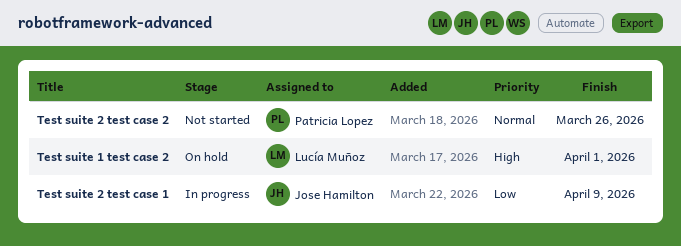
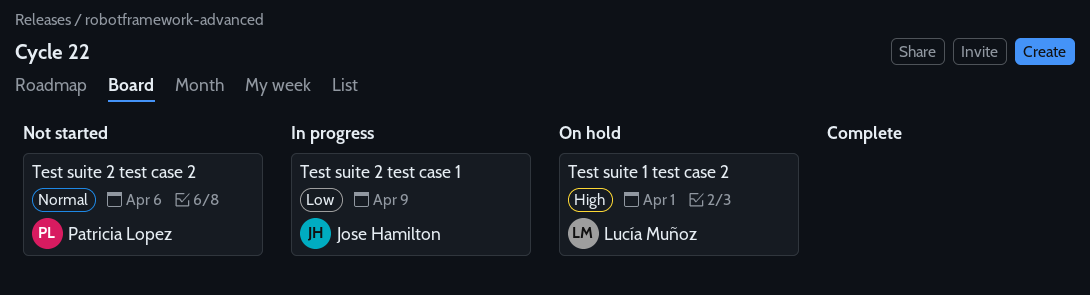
Test suite 2 test case 2, due: Mar 26 -> Apr 6

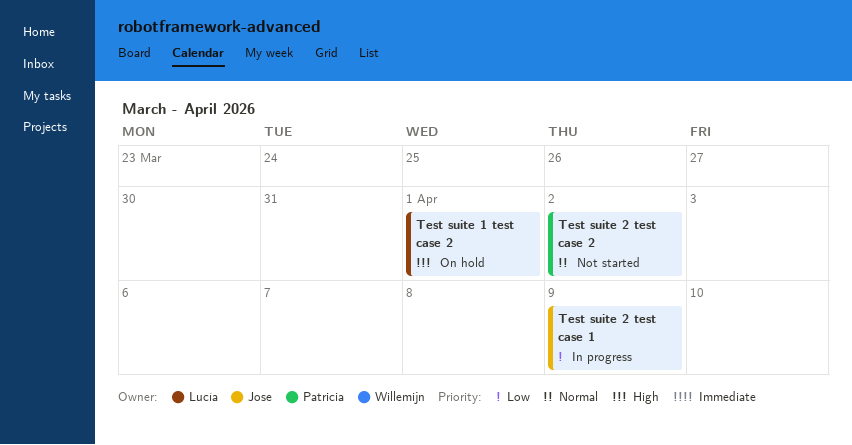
Test suite 2 test case 2, due: Apr 6 -> Apr 2

